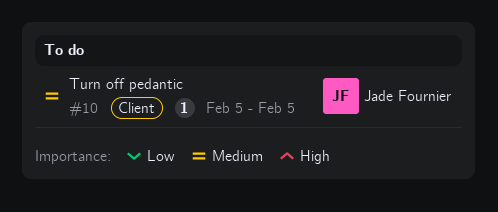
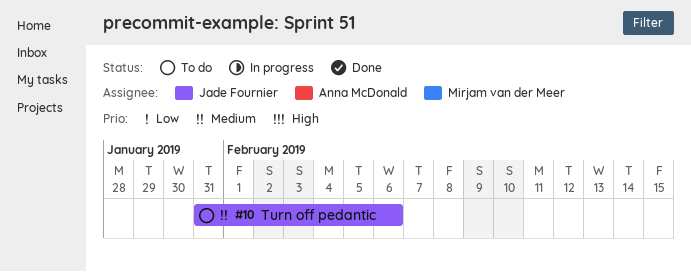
#10, start: Feb 5 -> Jan 31
#10, due: Feb 5 -> Feb 6

